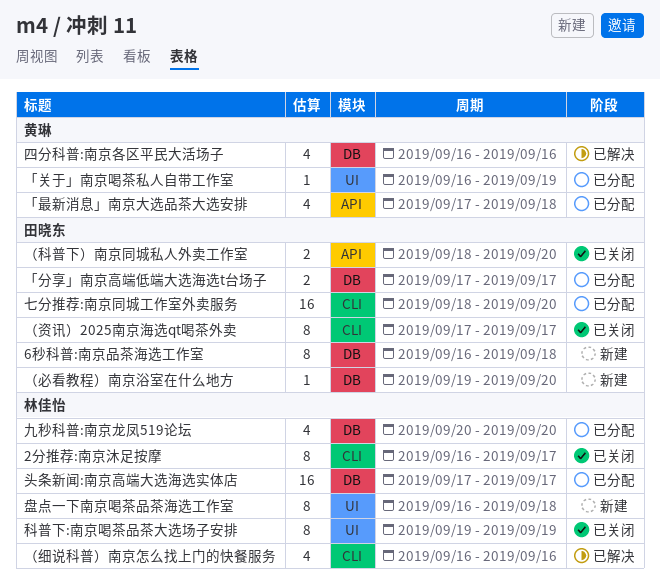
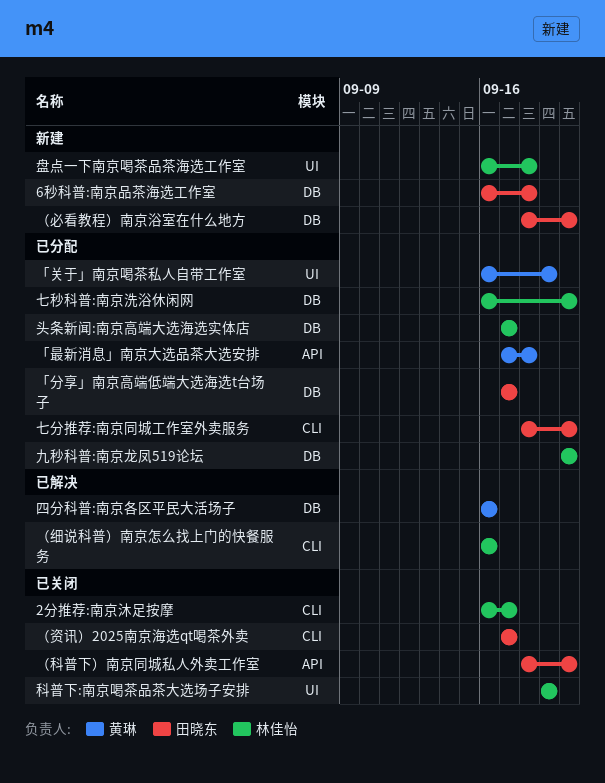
七秒科普:南京洗浴休闲网: none -> present
（必看教程）南京浴室在什么地方, start: Sep 19 -> Sep 18

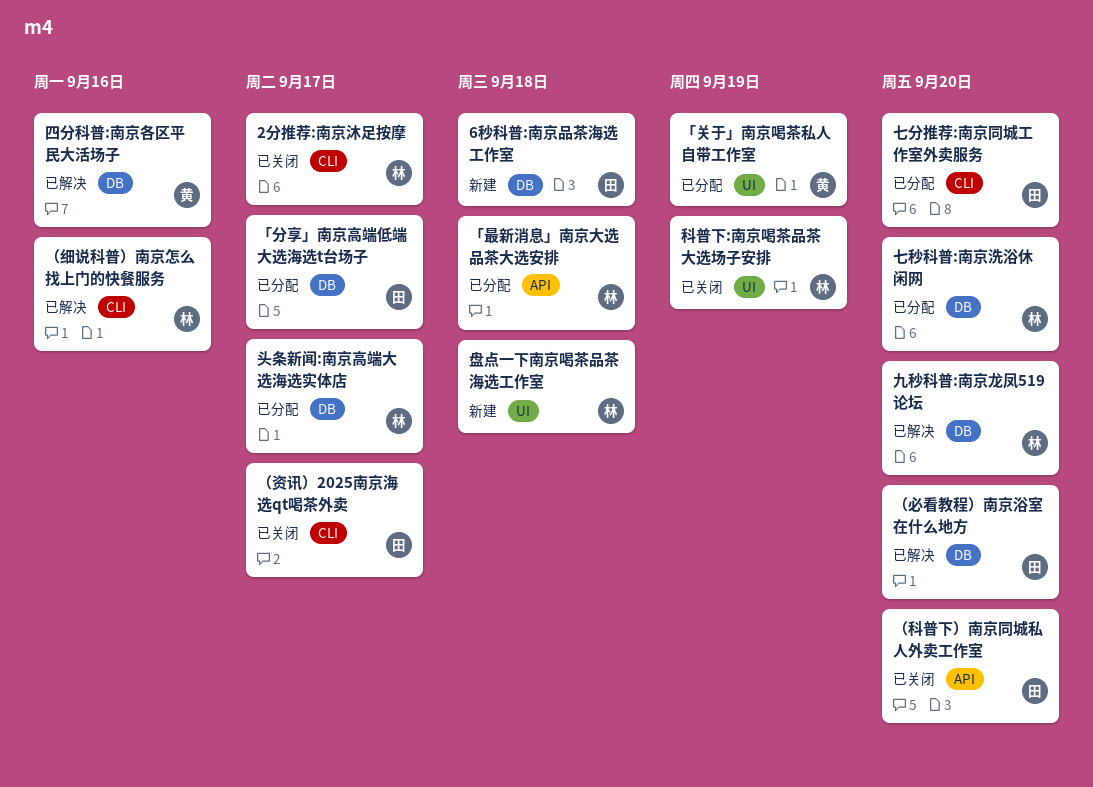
「最新消息」南京大选品茶大选安排, owner: 黄琳 -> 林佳怡
九秒科普:南京龙凤519论坛, status: 已分配 -> 已解决
（必看教程）南京浴室在什么地方, status: 新建 -> 已解决

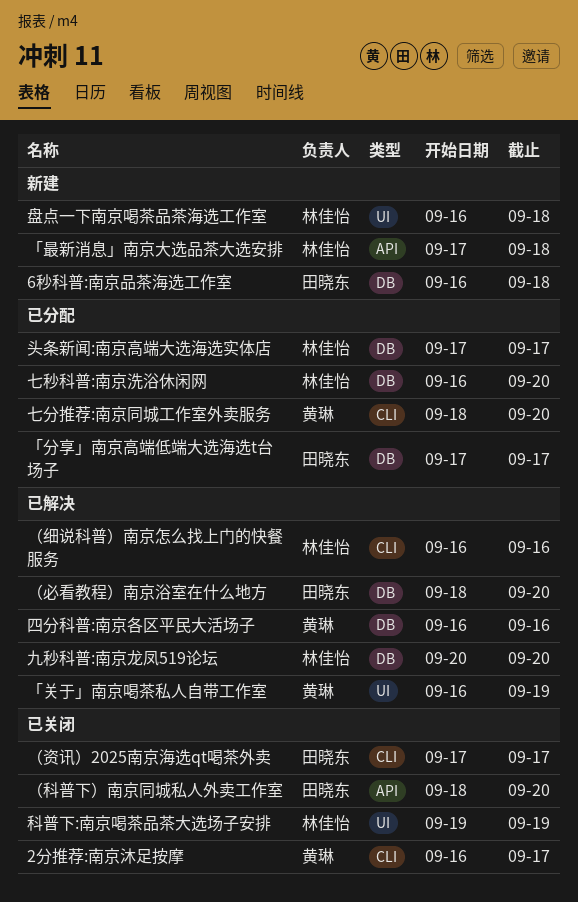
2分推荐:南京沐足按摩, owner: 林佳怡 -> 黄琳
「关于」南京喝茶私人自带工作室, status: 已分配 -> 已解决
「最新消息」南京大选品茶大选安排, status: 已分配 -> 新建
七分推荐:南京同城工作室外卖服务, owner: 田晓东 -> 黄琳

